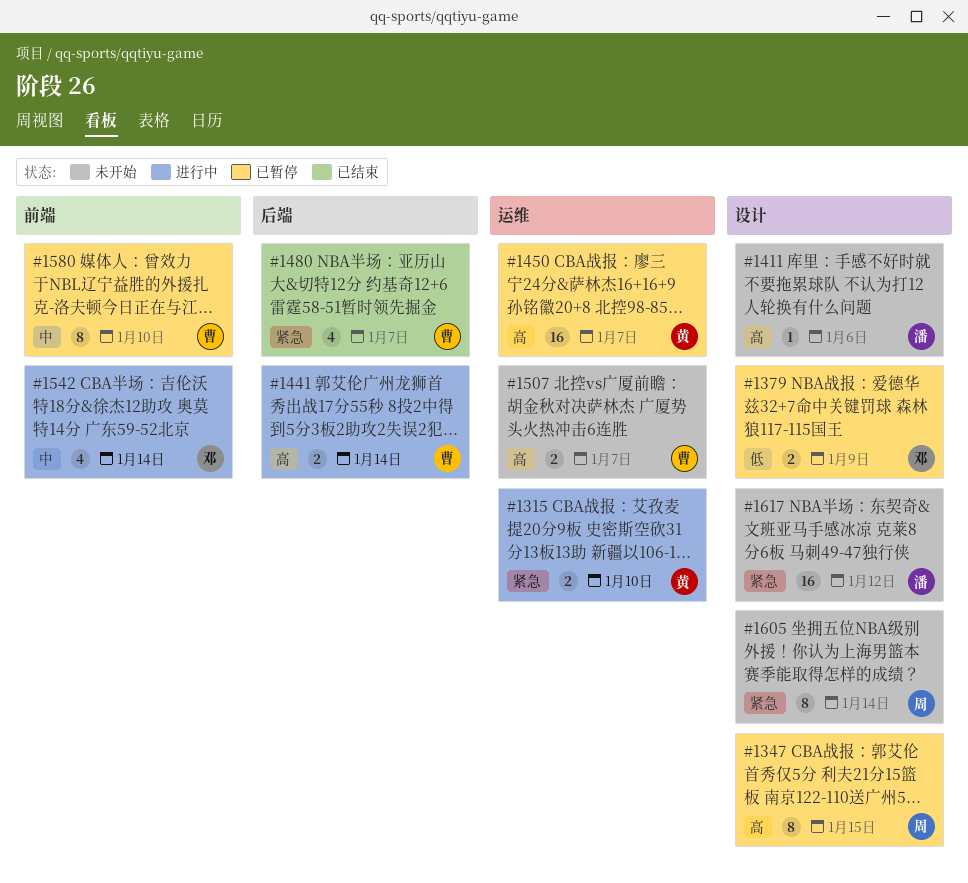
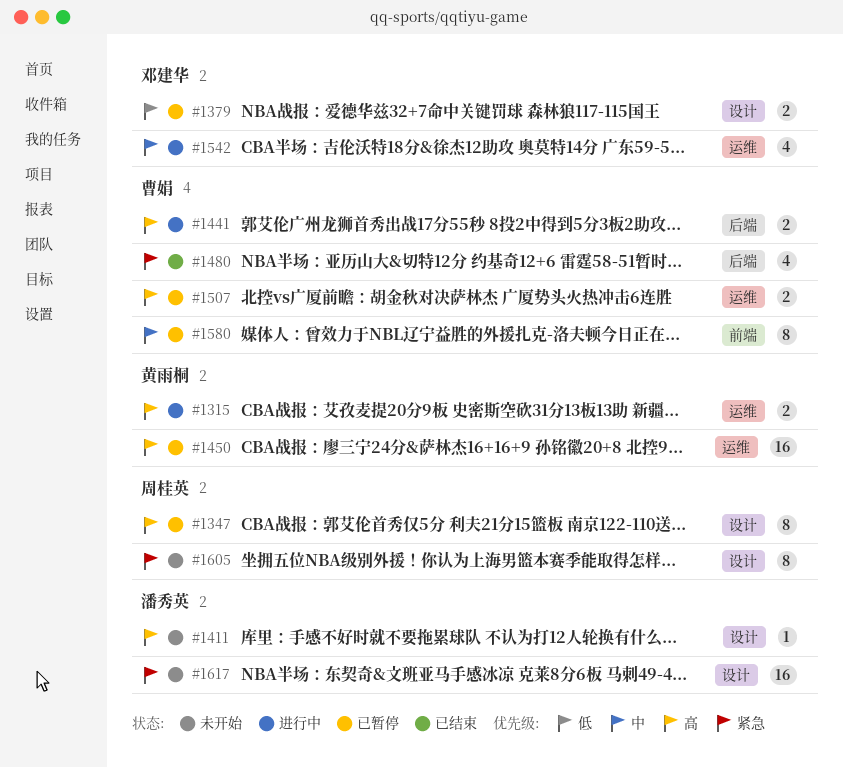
#1315, priority: 紧急 -> 高
#1507, status: 未开始 -> 已暂停
#1542, label: 前端 -> 运维

